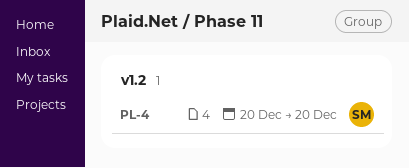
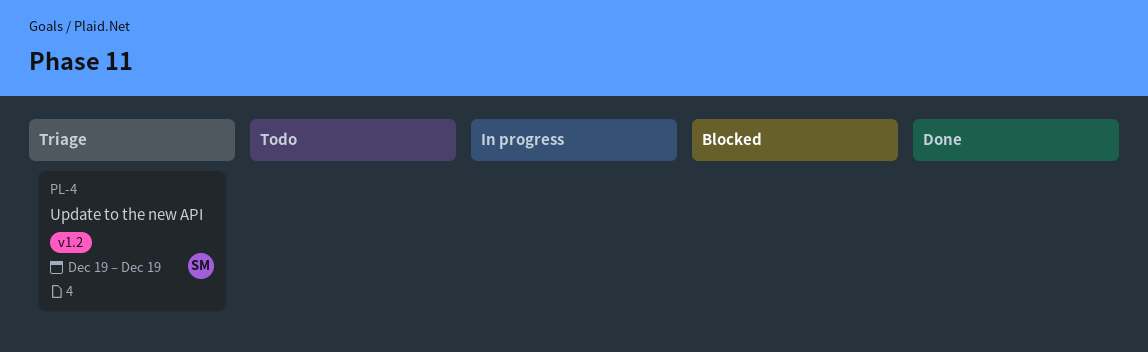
PL-4, start: Dec 20 -> Dec 19
PL-4, due: Dec 20 -> Dec 19

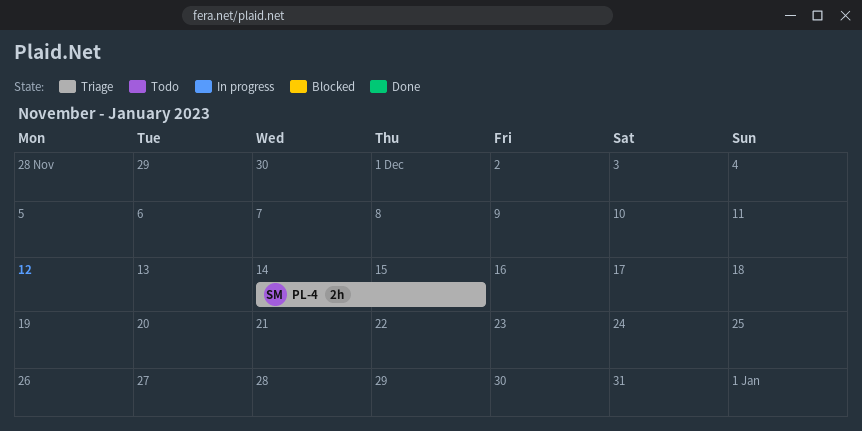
PL-4, start: Dec 19 -> Dec 14
PL-4, due: Dec 19 -> Dec 15

